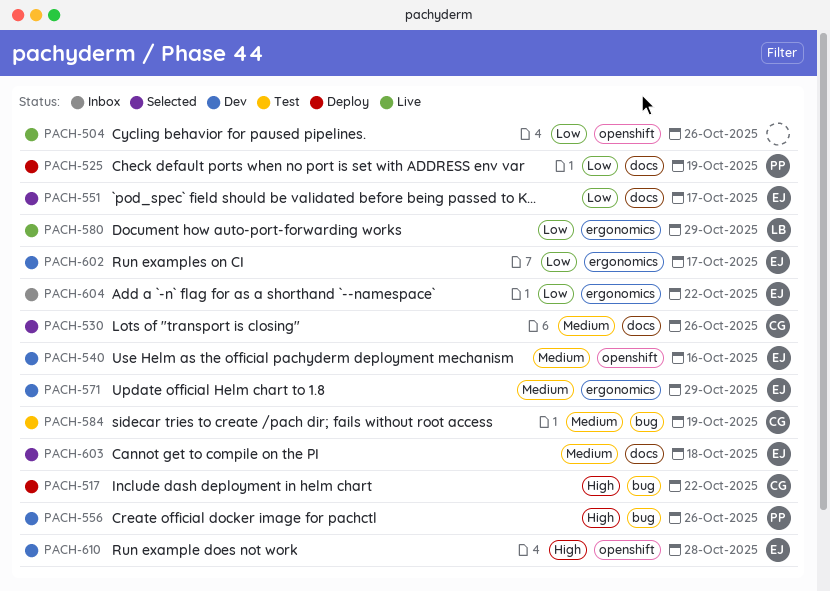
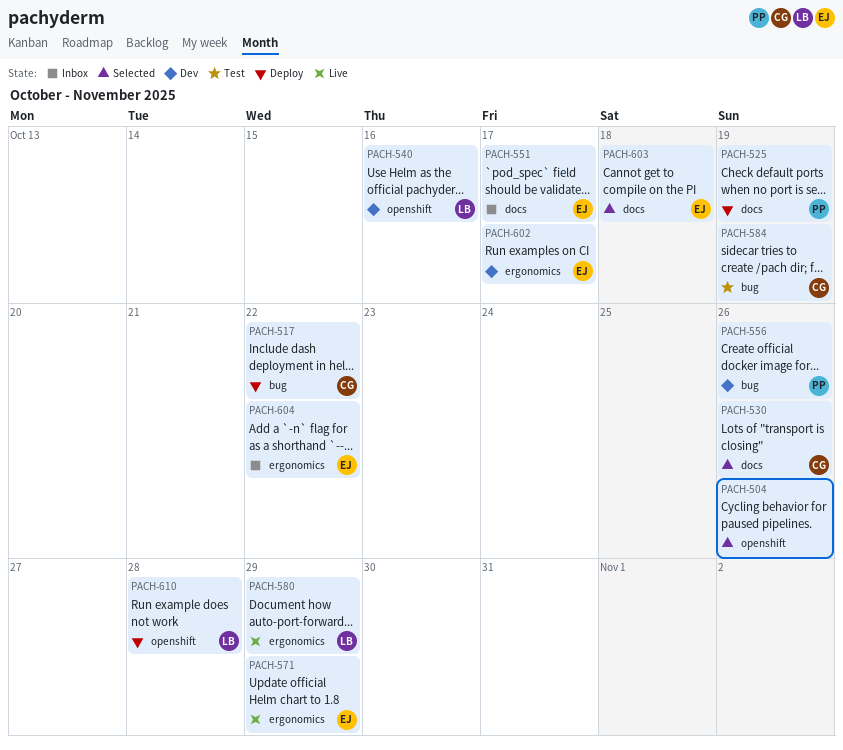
PACH-504, status: Live -> Selected
PACH-540, owner: EJ -> LB
PACH-551, status: Selected -> Inbox
PACH-571, status: Dev -> Live
PACH-610, status: Dev -> Deploy
PACH-610, owner: EJ -> LB

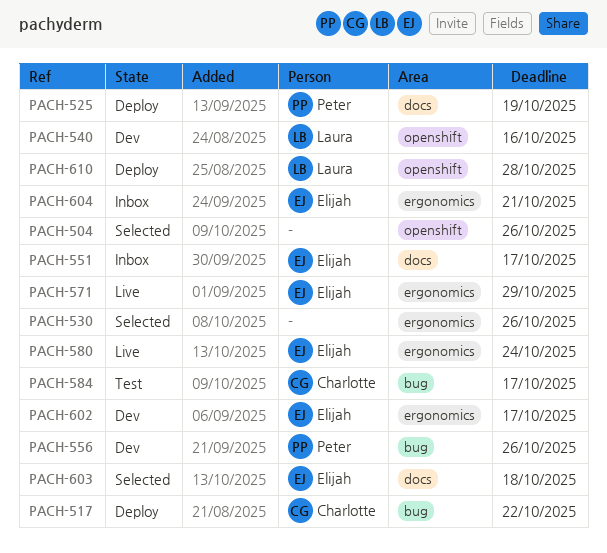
PACH-530, owner: Charlotte -> none
PACH-530, label: docs -> ergonomics
PACH-580, owner: Laura -> Elijah
PACH-580, due: Oct 29 -> Oct 24
PACH-584, due: Oct 19 -> Oct 17
PACH-604, due: Oct 22 -> Oct 21

